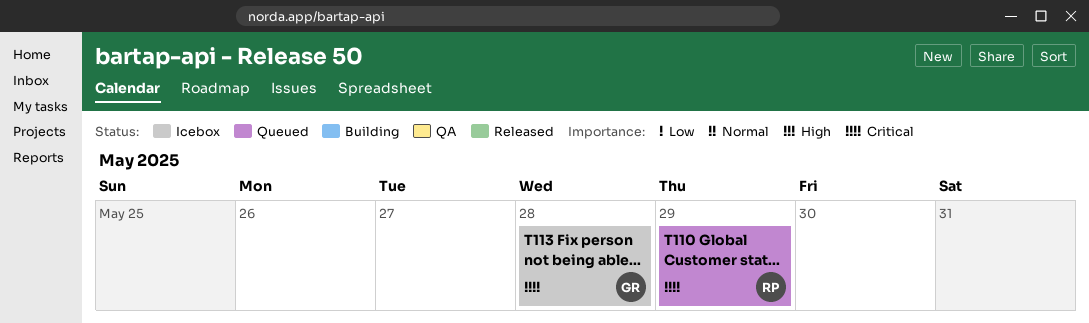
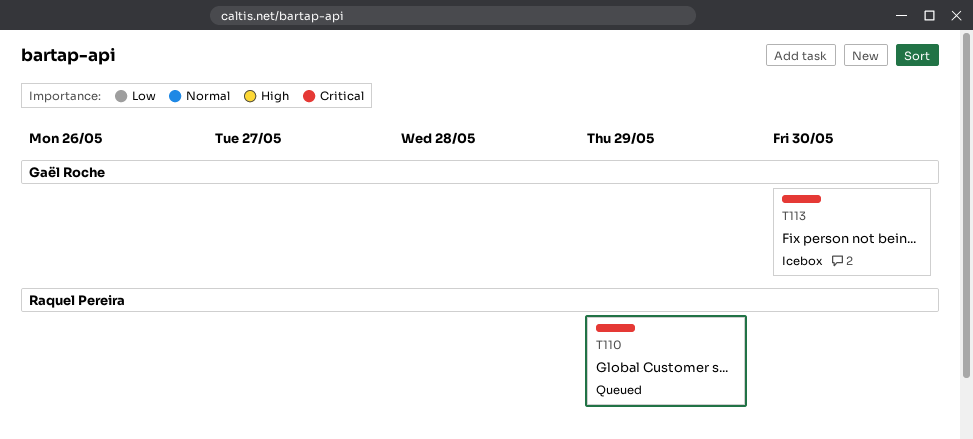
T113, due: May 28 -> May 30

